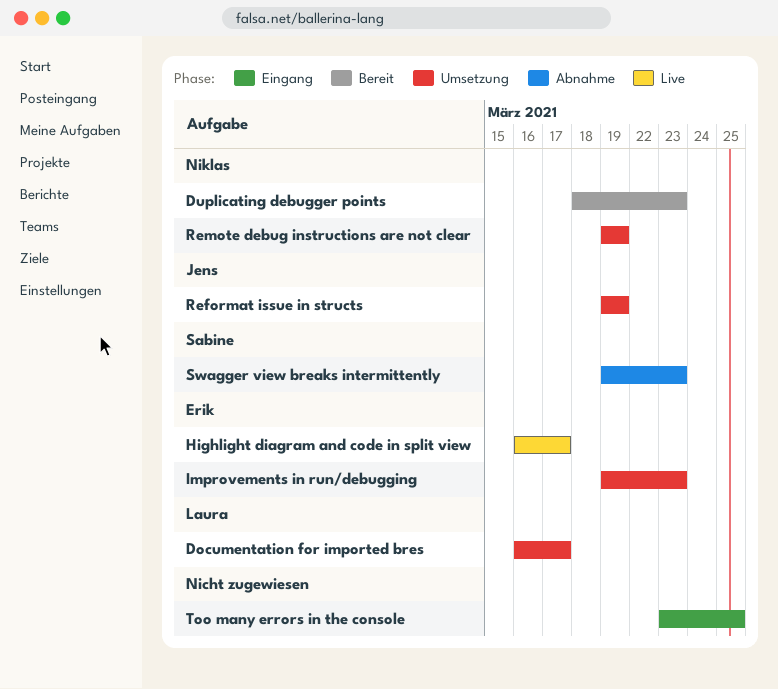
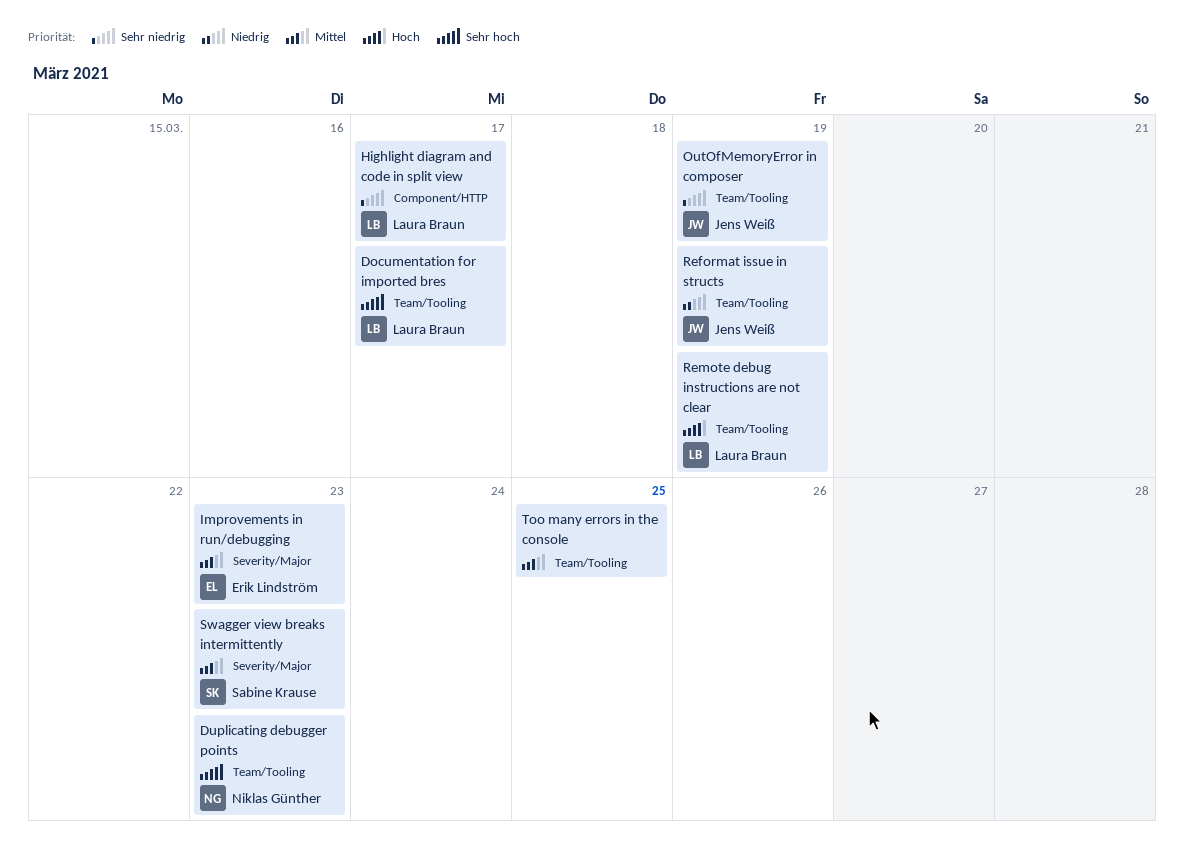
Highlight diagram and code in split view, owner: Erik Lindström -> Laura Braun
OutOfMemoryError in composer: none -> present
Remote debug instructions are not clear, owner: Niklas Günther -> Laura Braun

